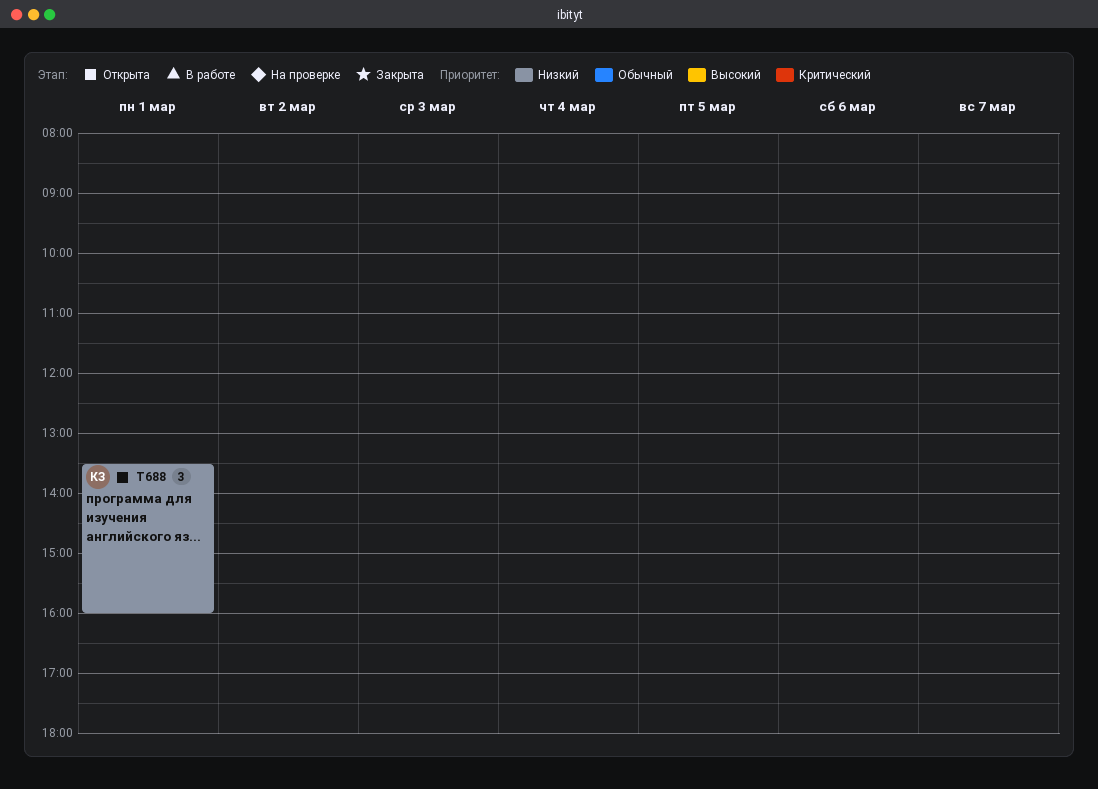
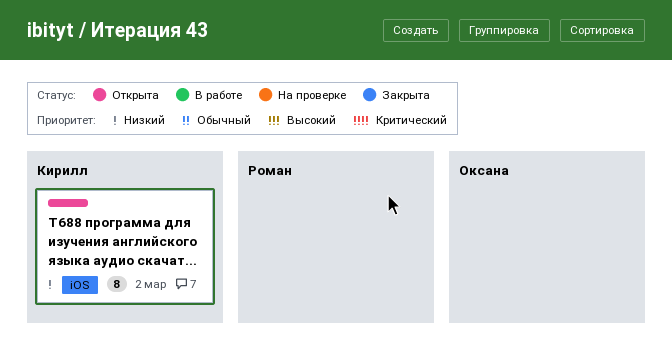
T688, estimate: 3 -> 8
T688, day: Mar 1 -> Mar 2

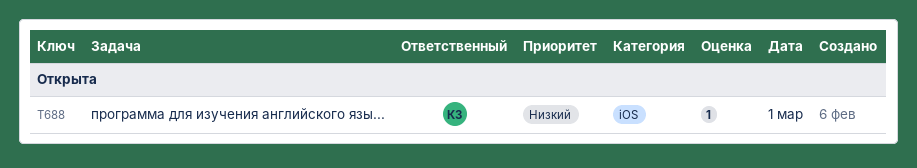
T688, estimate: 8 -> 1
T688, day: Mar 2 -> Mar 1

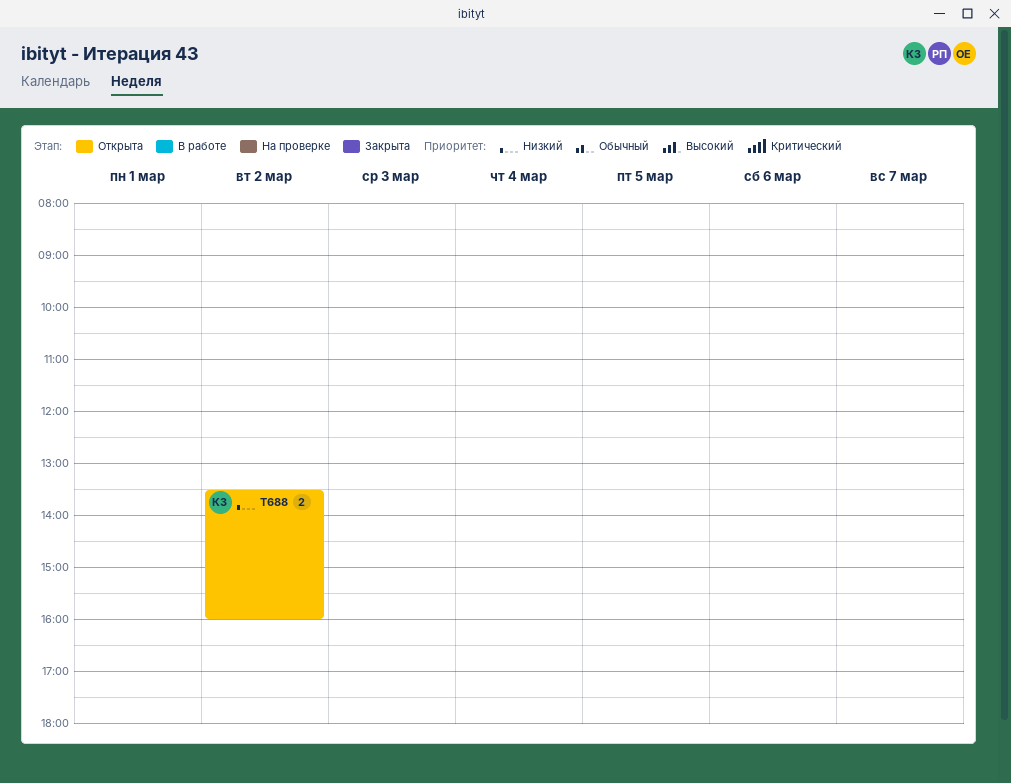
T688, estimate: 1 -> 2
T688, day: Mar 1 -> Mar 2

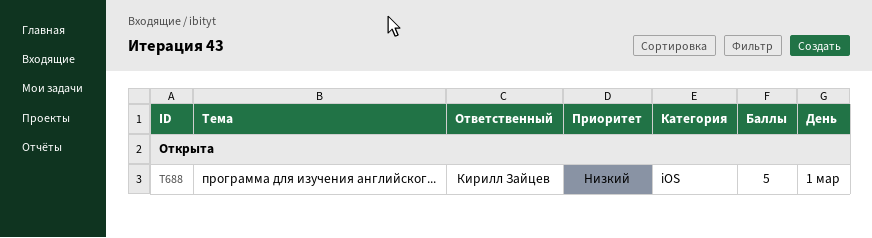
T688, estimate: 2 -> 5
T688, day: Mar 2 -> Mar 1

